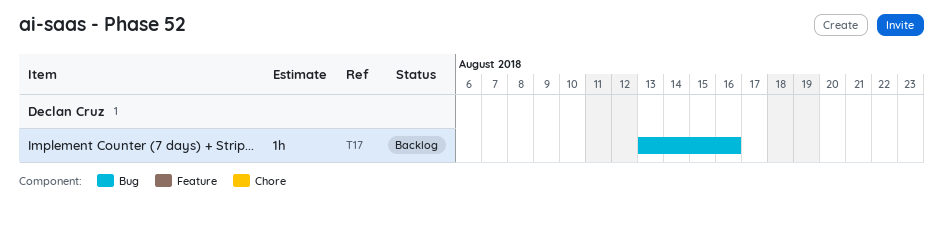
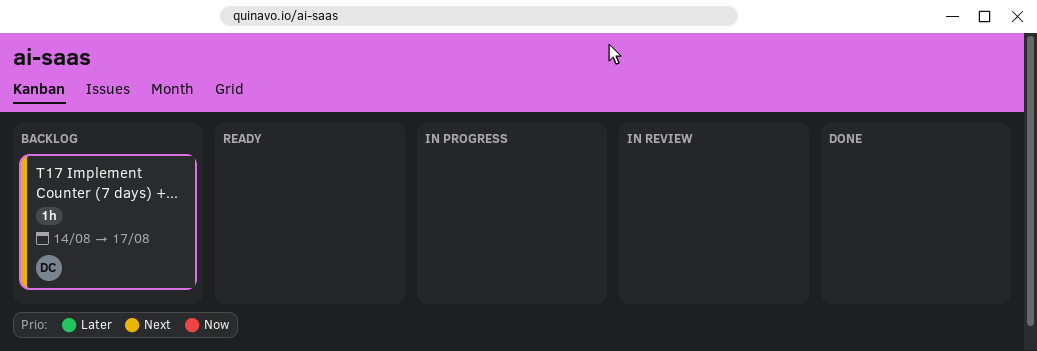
T17, start: Aug 13 -> Aug 14
T17, due: Aug 16 -> Aug 17

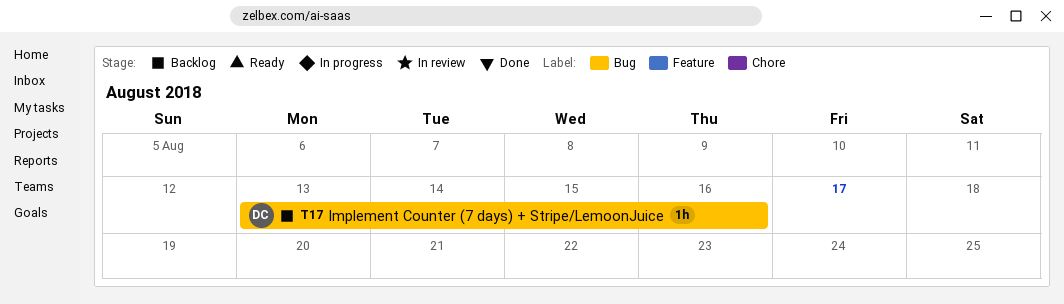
T17, start: Aug 14 -> Aug 13
T17, due: Aug 17 -> Aug 16

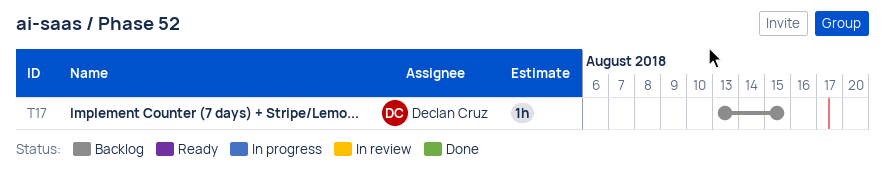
T17, due: Aug 16 -> Aug 15

